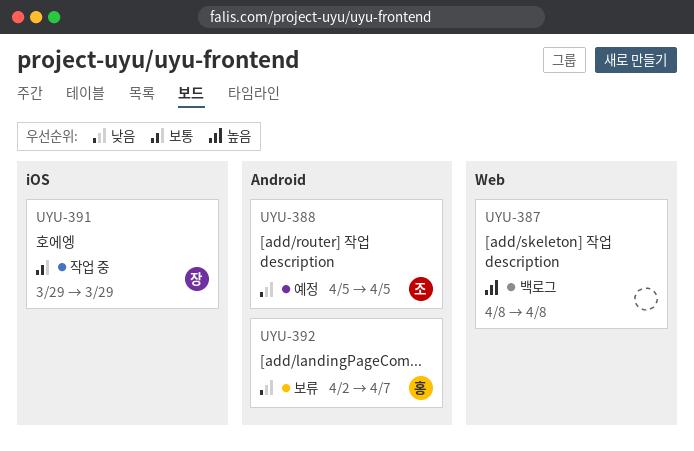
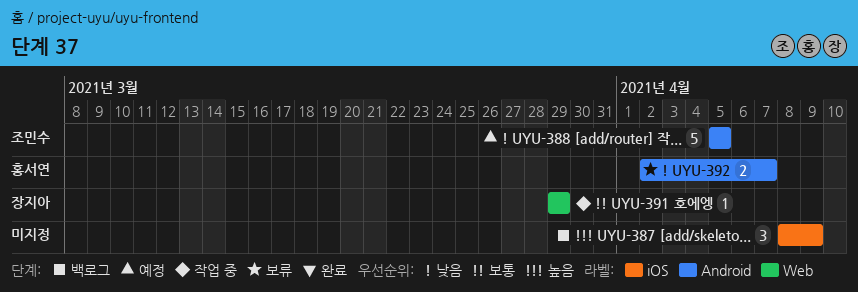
UYU-387, label: Web -> iOS
UYU-387, due: Apr 8 -> Apr 9
UYU-391, label: iOS -> Web

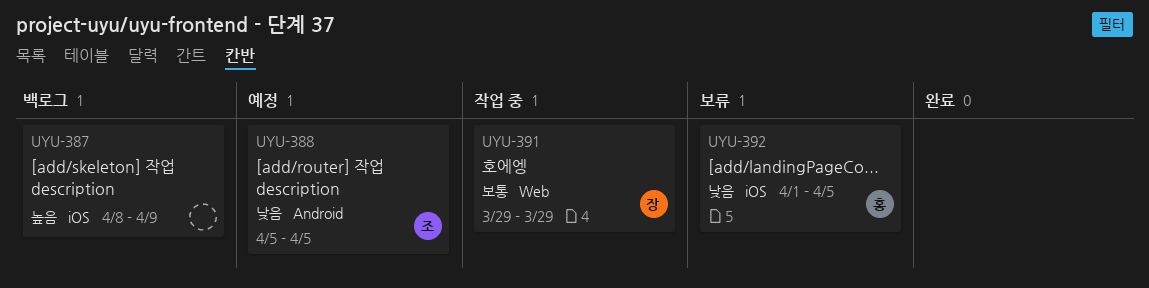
UYU-392, label: Android -> iOS
UYU-392, start: Apr 2 -> Apr 1
UYU-392, due: Apr 7 -> Apr 5

